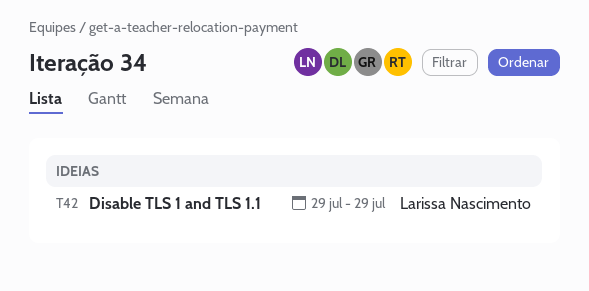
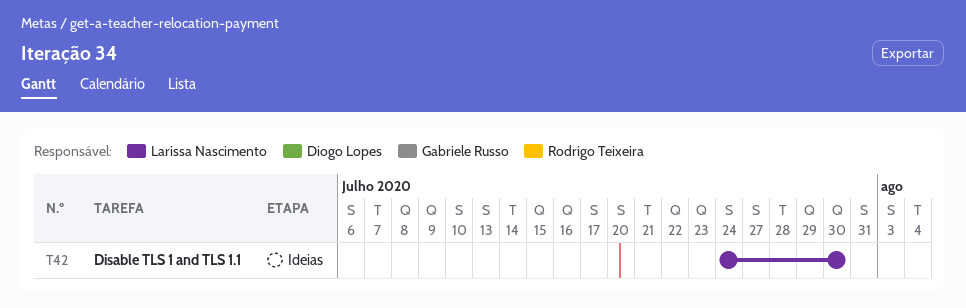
T42, start: Jul 29 -> Jul 24
T42, due: Jul 29 -> Jul 30

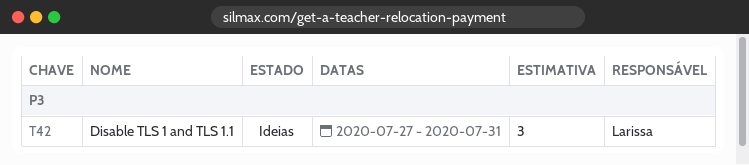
T42, start: Jul 24 -> Jul 27
T42, due: Jul 30 -> Jul 31

